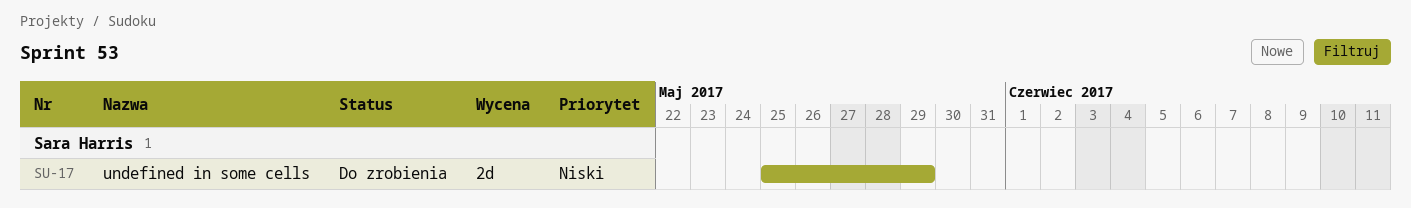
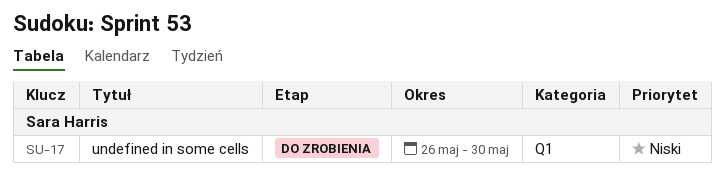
SU-17, start: May 25 -> May 26
SU-17, due: May 29 -> May 30

